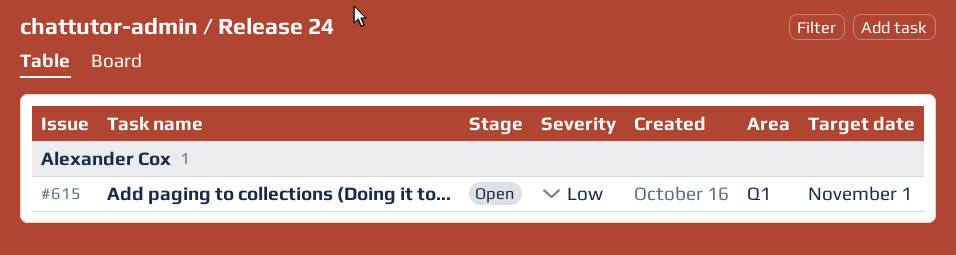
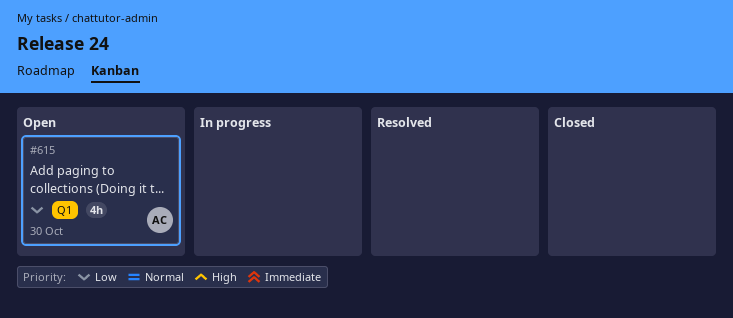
#615, due: Nov 1 -> Oct 30

